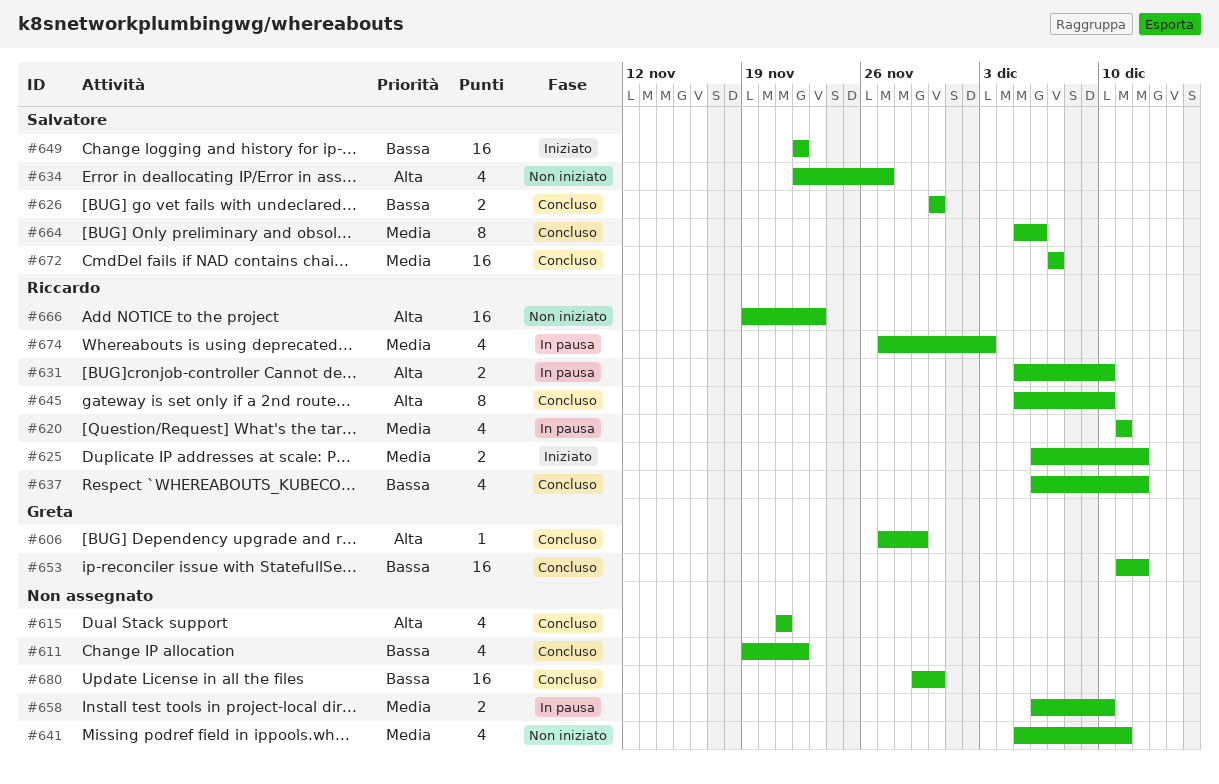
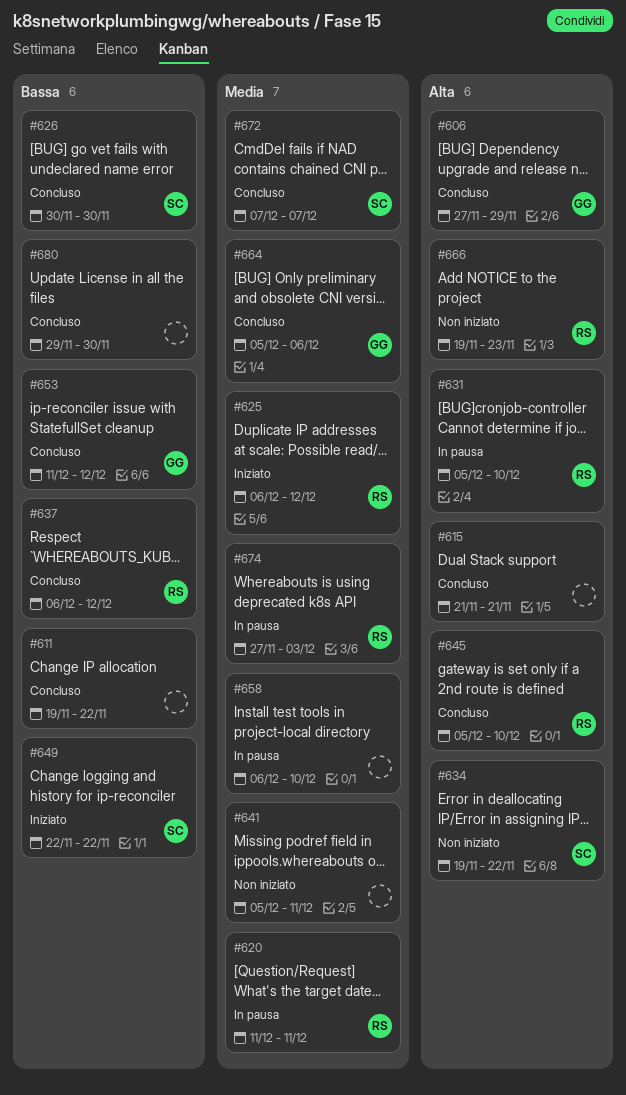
#634, start: Nov 22 -> Nov 19
#634, due: Nov 27 -> Nov 22
#664, owner: Salvatore -> Greta

